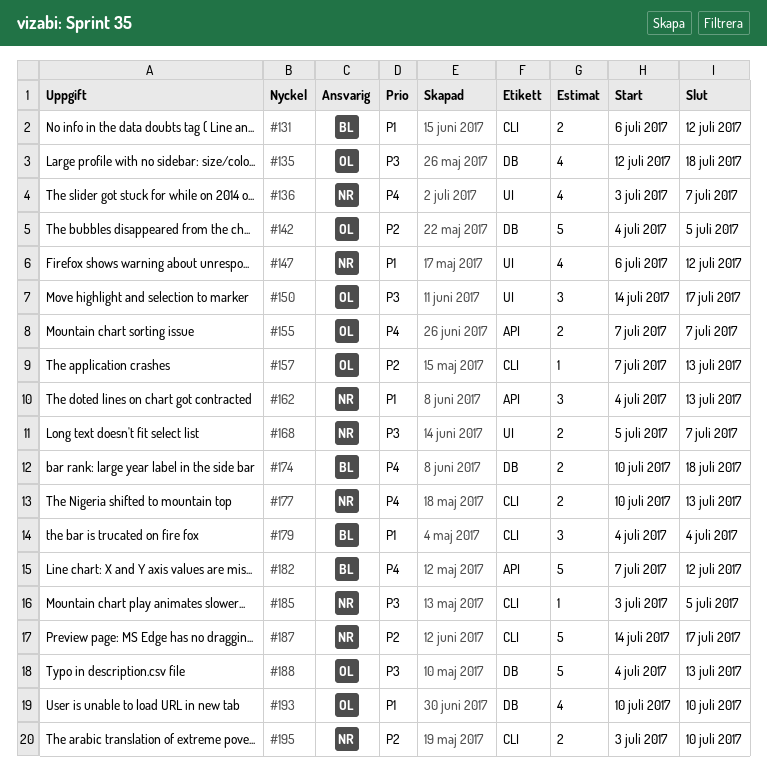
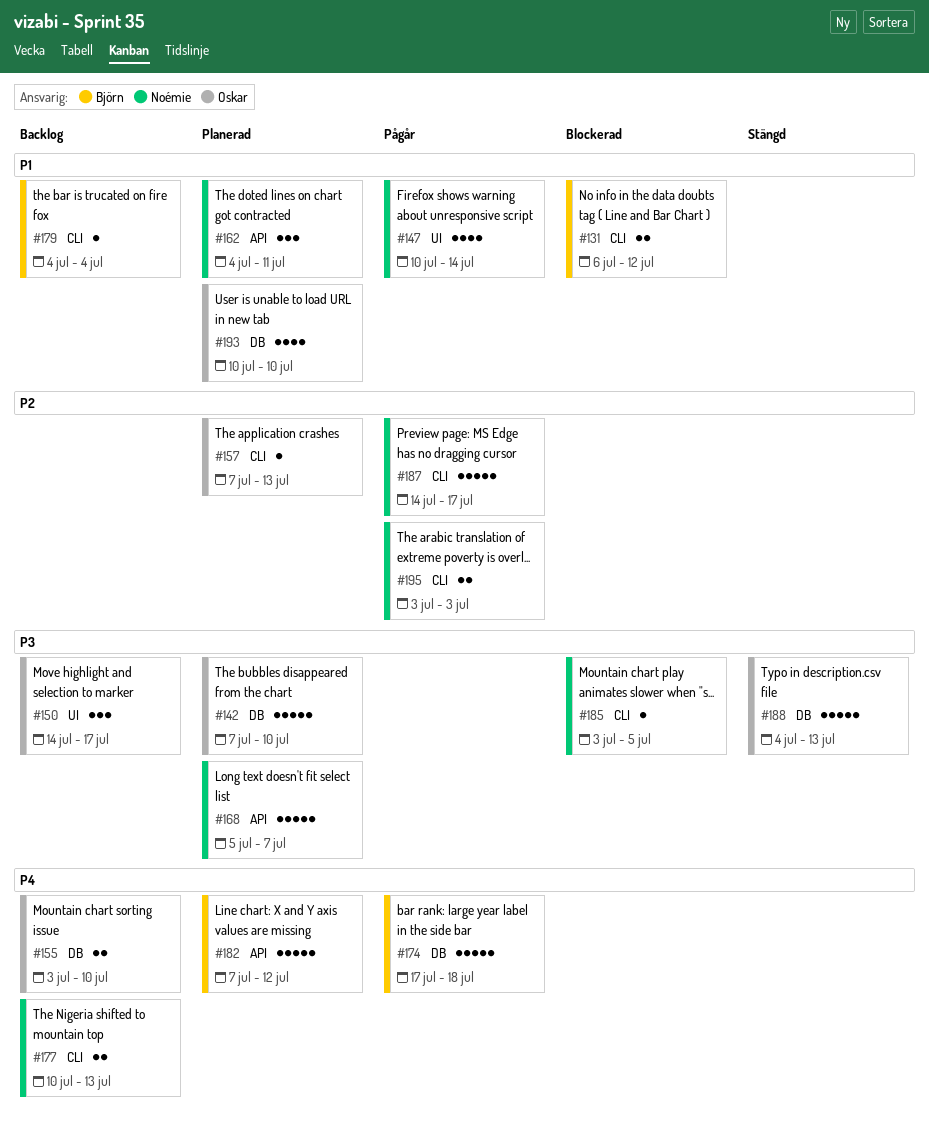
#135: present -> none
#136: present -> none
#142, priority: P2 -> P3
#142, start: Jul 4 -> Jul 7
#142, due: Jul 5 -> Jul 10
#147, start: Jul 6 -> Jul 10
#147, due: Jul 12 -> Jul 14
#155, label: API -> DB
#155, start: Jul 7 -> Jul 3
#155, due: Jul 7 -> Jul 10
#162, due: Jul 13 -> Jul 11
#168, label: UI -> API
#168, estimate: 2 -> 5
#174, estimate: 2 -> 5
#174, start: Jul 10 -> Jul 17
#179, estimate: 3 -> 1
#195, due: Jul 10 -> Jul 3

